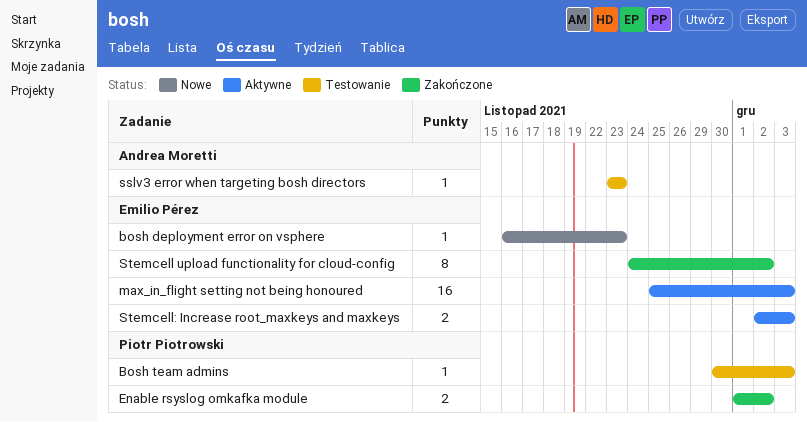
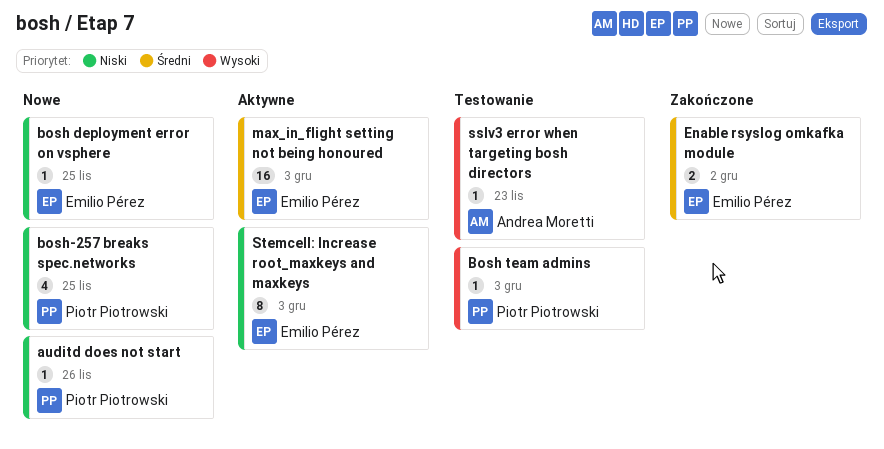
auditd does not start: none -> present
bosh deployment error on vsphere, due: Nov 23 -> Nov 25
bosh-257 breaks spec.networks: none -> present
Enable rsyslog omkafka module, owner: Piotr Piotrowski -> Emilio Pérez
Stemcell upload functionality for cloud-config: present -> none
Stemcell: Increase root_maxkeys and maxkeys, estimate: 2 -> 8

